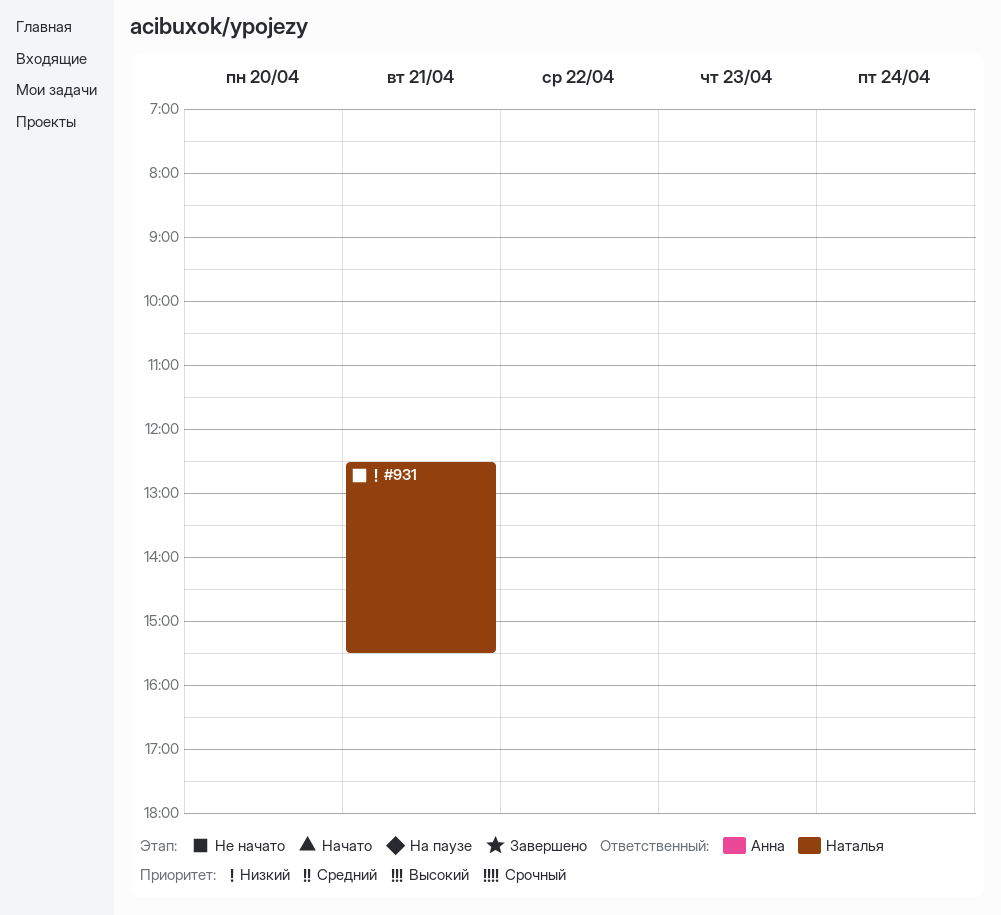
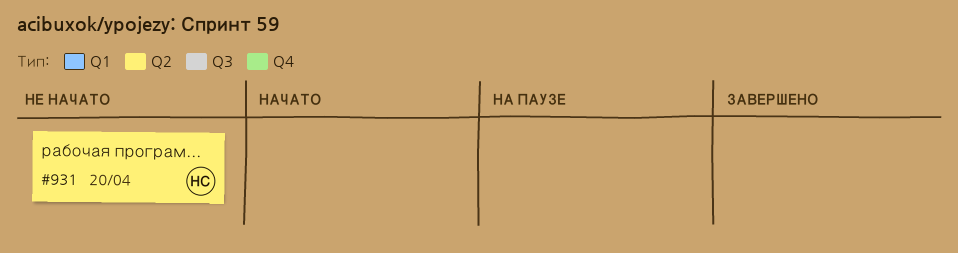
#931, day: Apr 21 -> Apr 20

